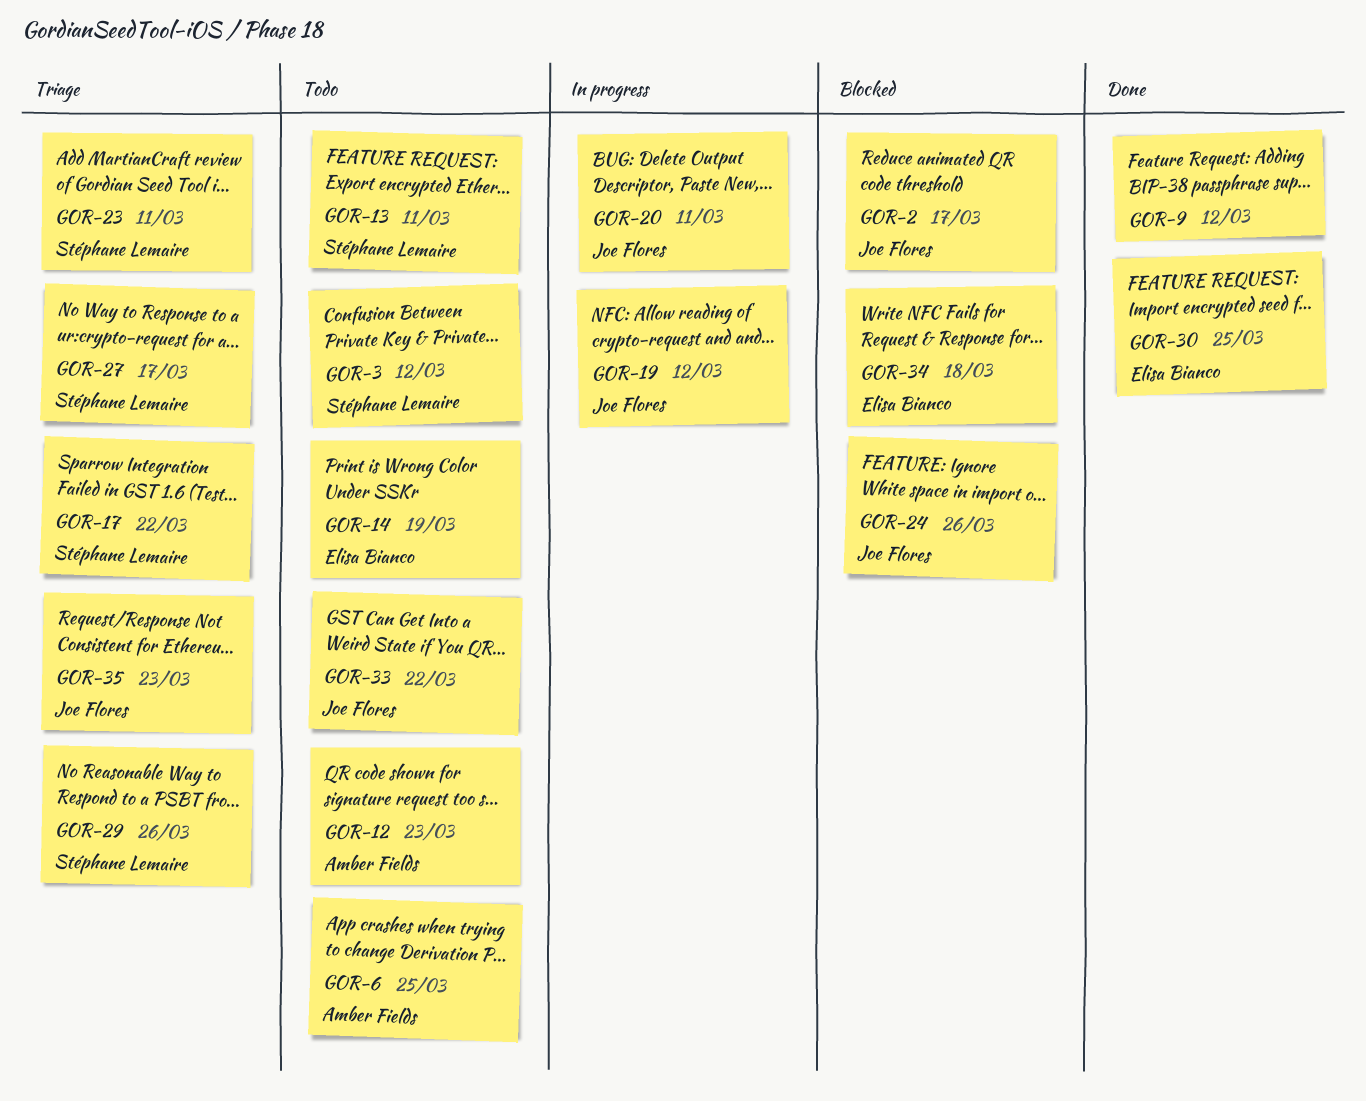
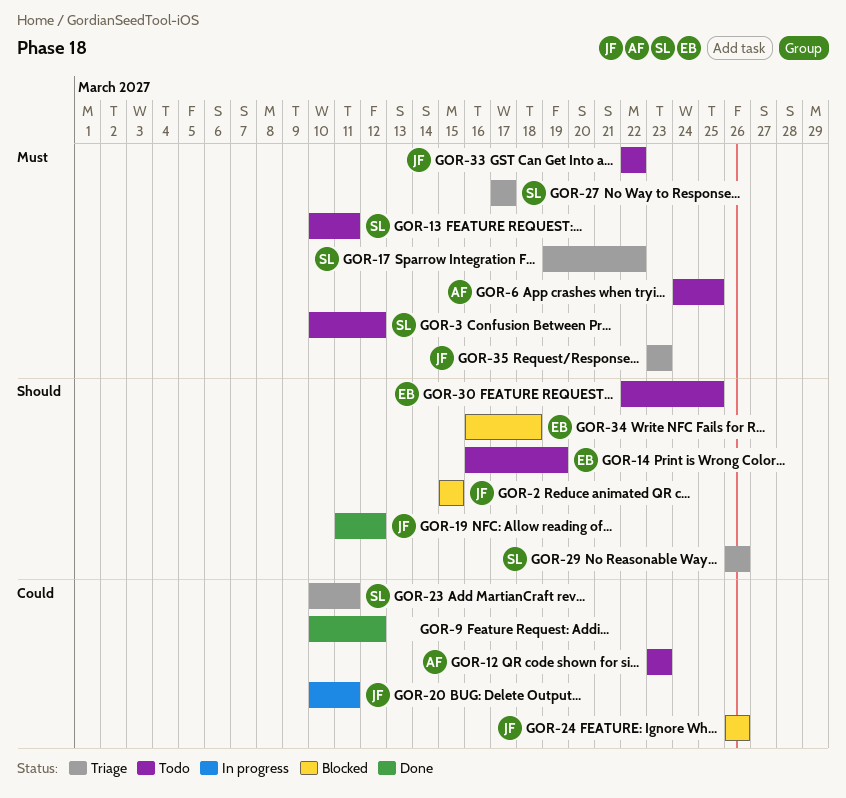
GOR-2, due: Mar 17 -> Mar 15
GOR-19, status: In progress -> Done
GOR-30, status: Done -> Todo

